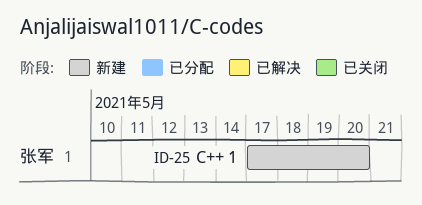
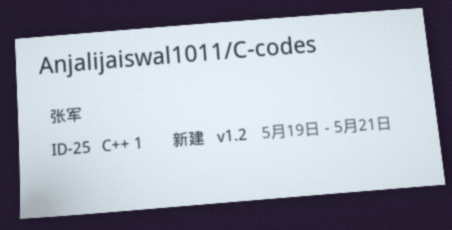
ID-25, start: May 17 -> May 19
ID-25, due: May 20 -> May 21

